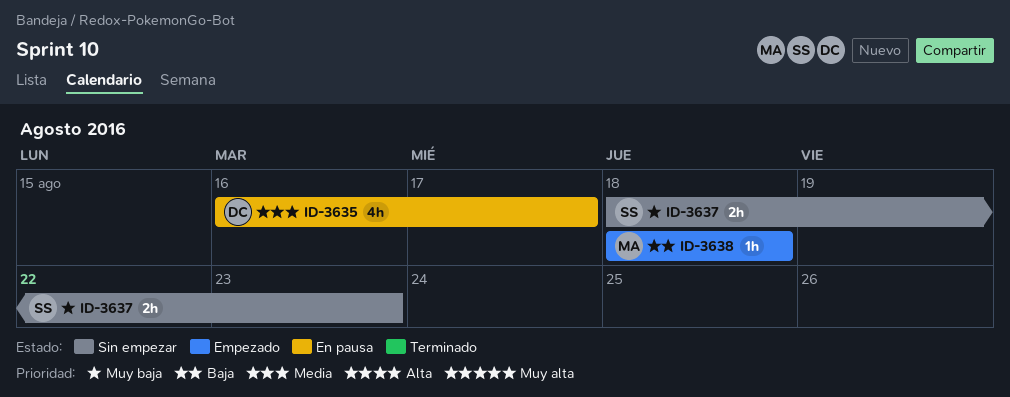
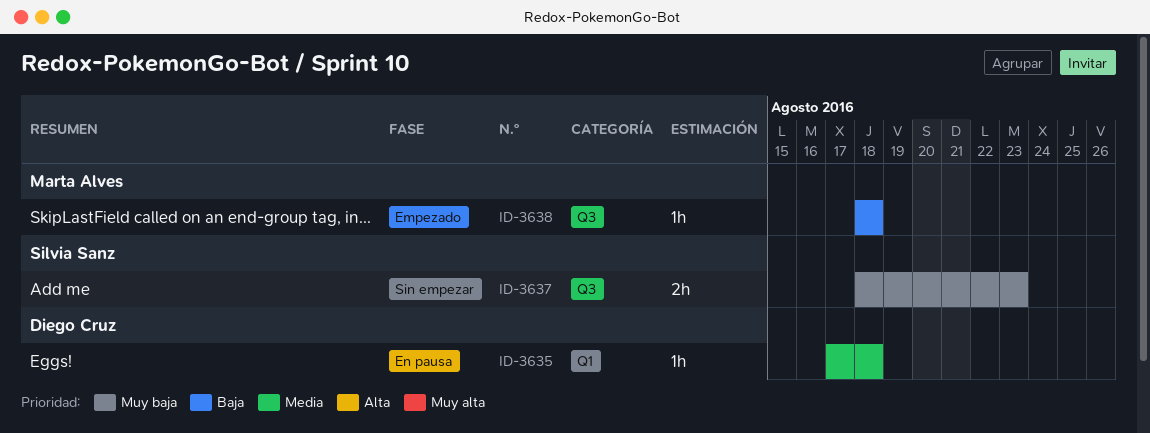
ID-3635, estimate: 4h -> 1h
ID-3635, start: Aug 16 -> Aug 17
ID-3635, due: Aug 17 -> Aug 18

